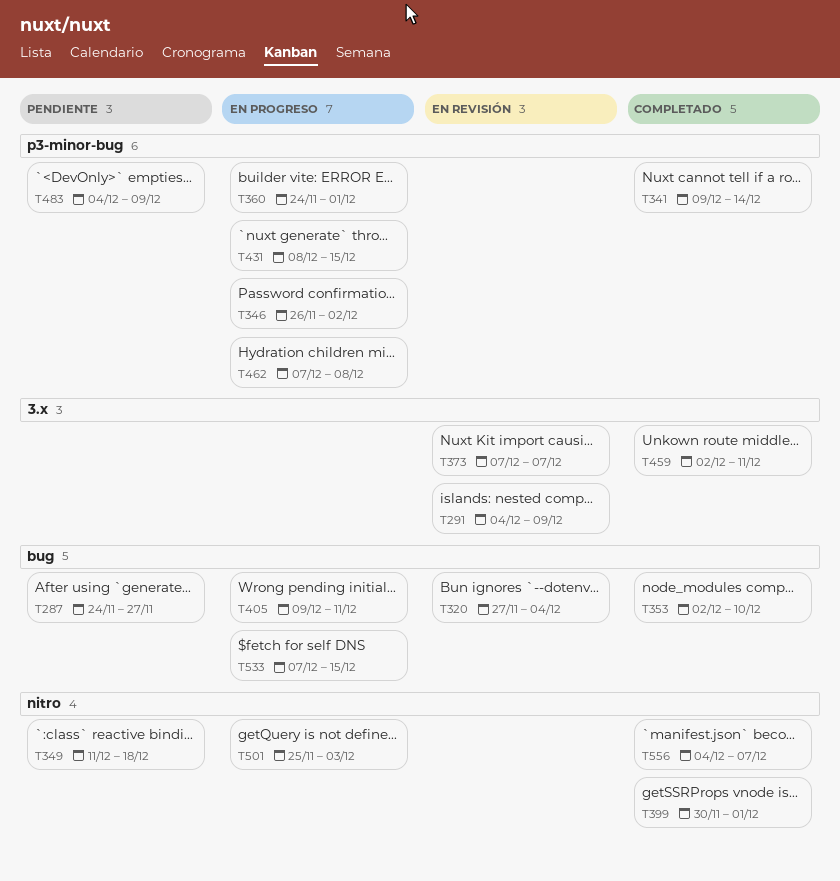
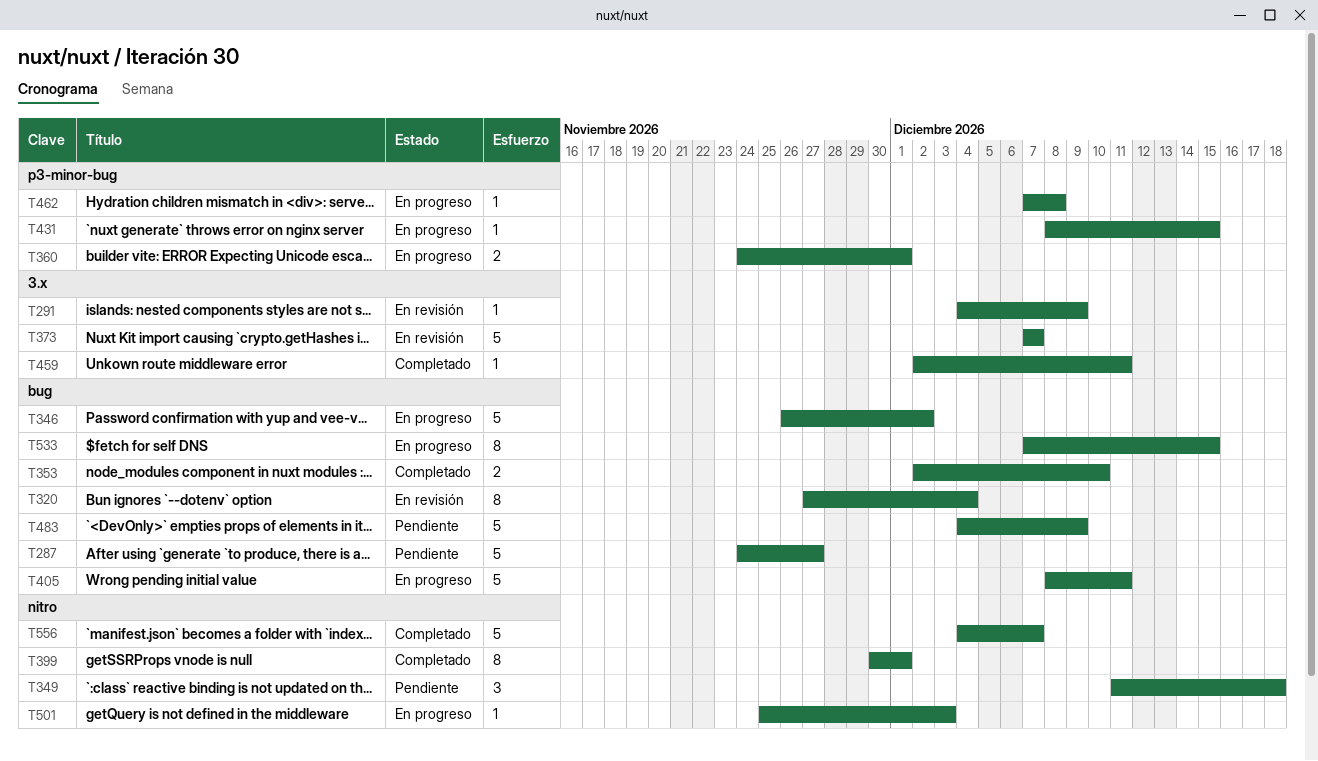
T341: present -> none
T346, label: p3-minor-bug -> bug
T405, start: Dec 9 -> Dec 8
T483, label: p3-minor-bug -> bug

